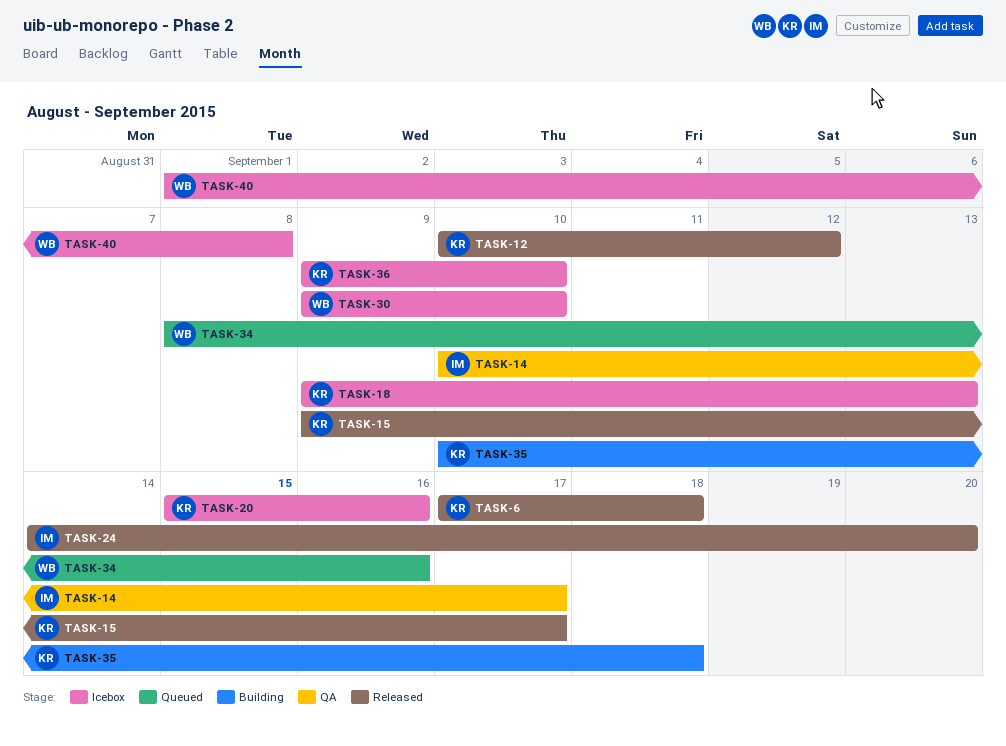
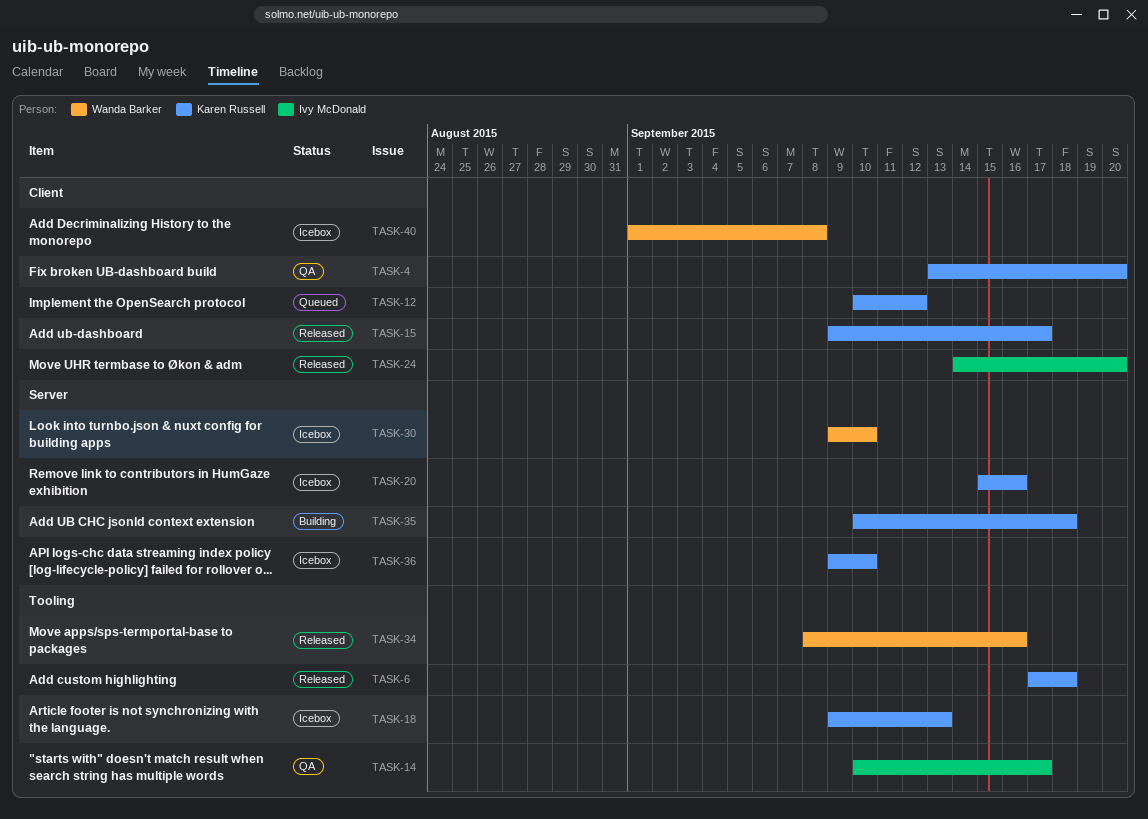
TASK-4: none -> present
TASK-12, status: Released -> Queued
TASK-34, status: Queued -> Released

